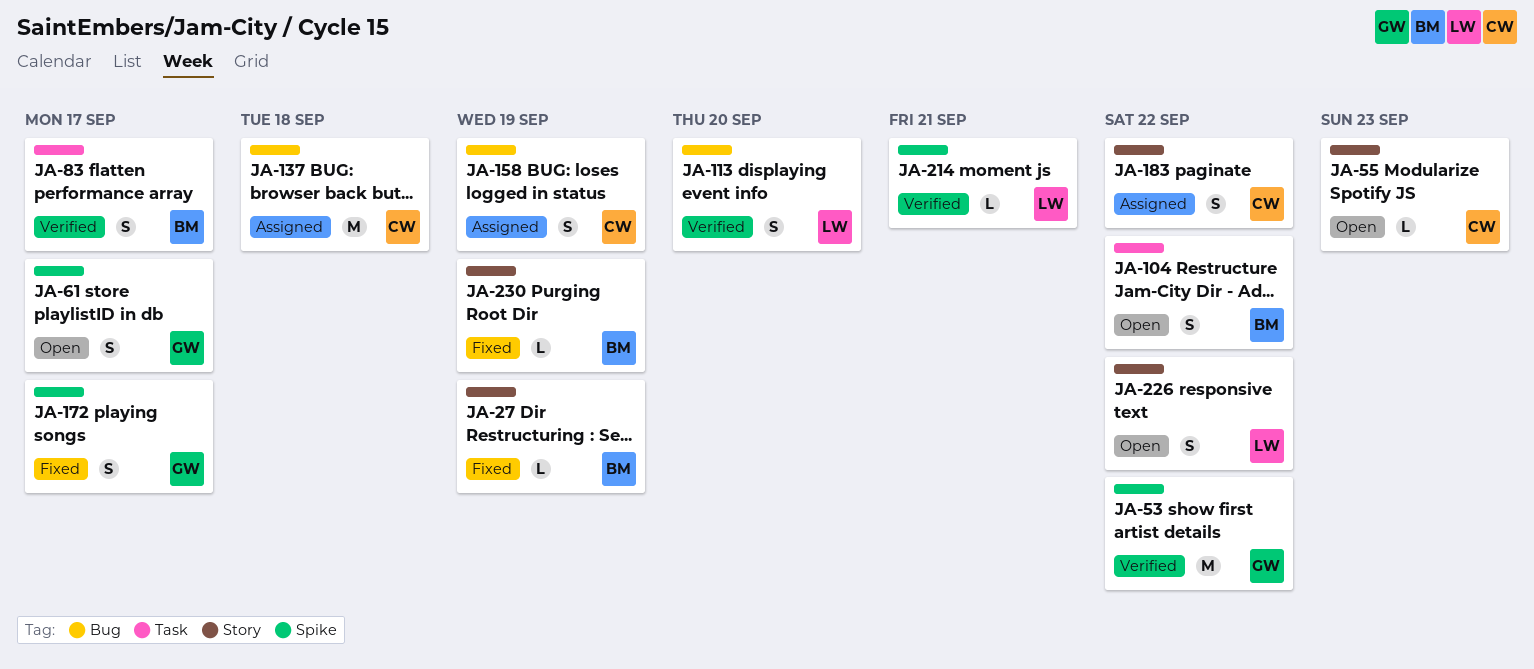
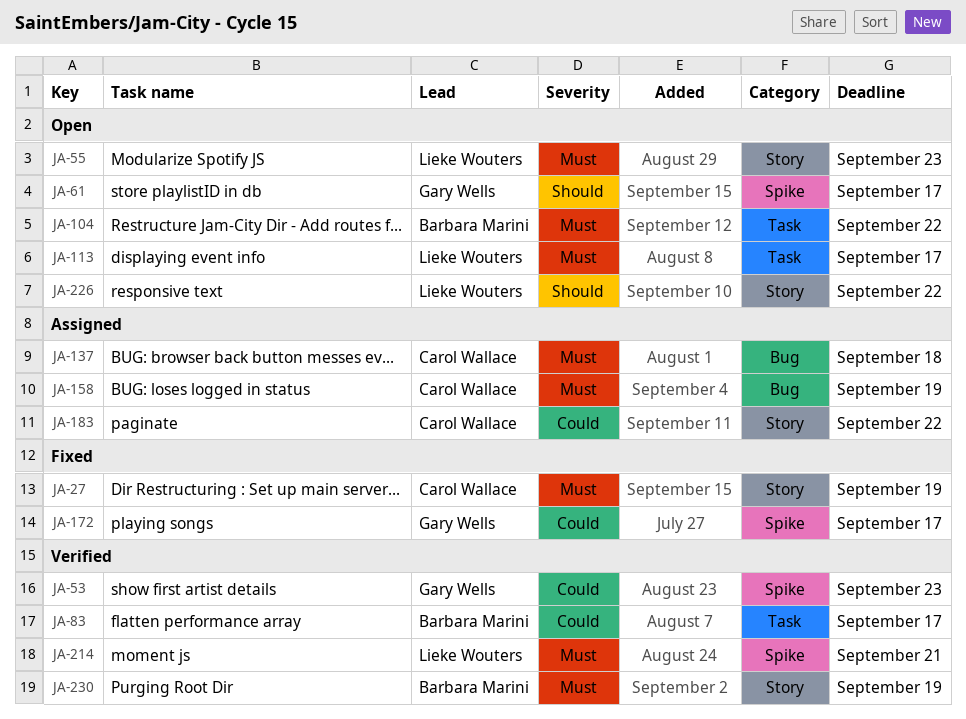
JA-27, owner: Barbara Marini -> Carol Wallace
JA-53, due: Sep 22 -> Sep 23
JA-55, owner: Carol Wallace -> Lieke Wouters
JA-113, status: Verified -> Open
JA-113, label: Bug -> Task
JA-113, due: Sep 20 -> Sep 17
JA-230, status: Fixed -> Verified

